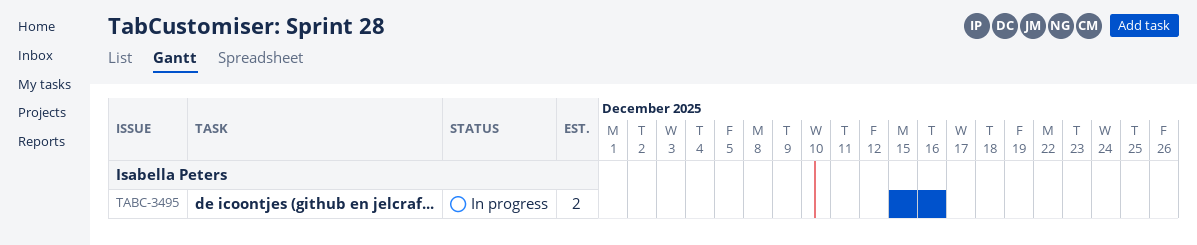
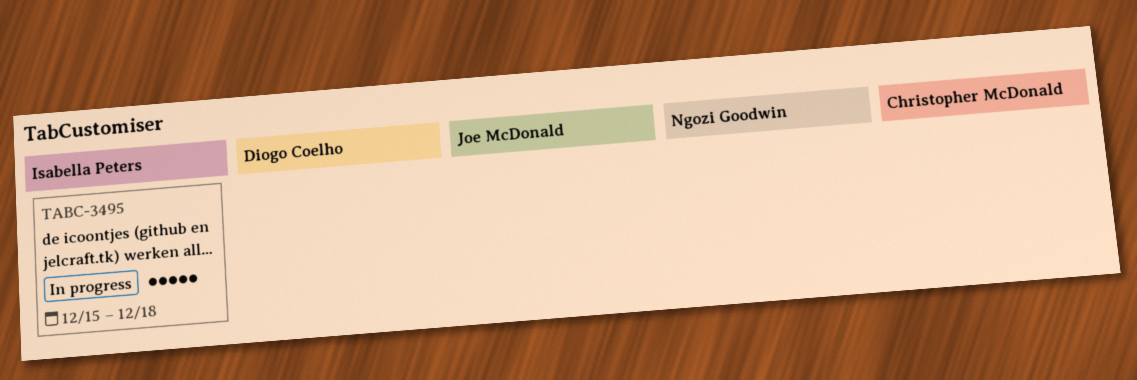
TABC-3495, estimate: 2 -> 5
TABC-3495, due: Dec 16 -> Dec 18

